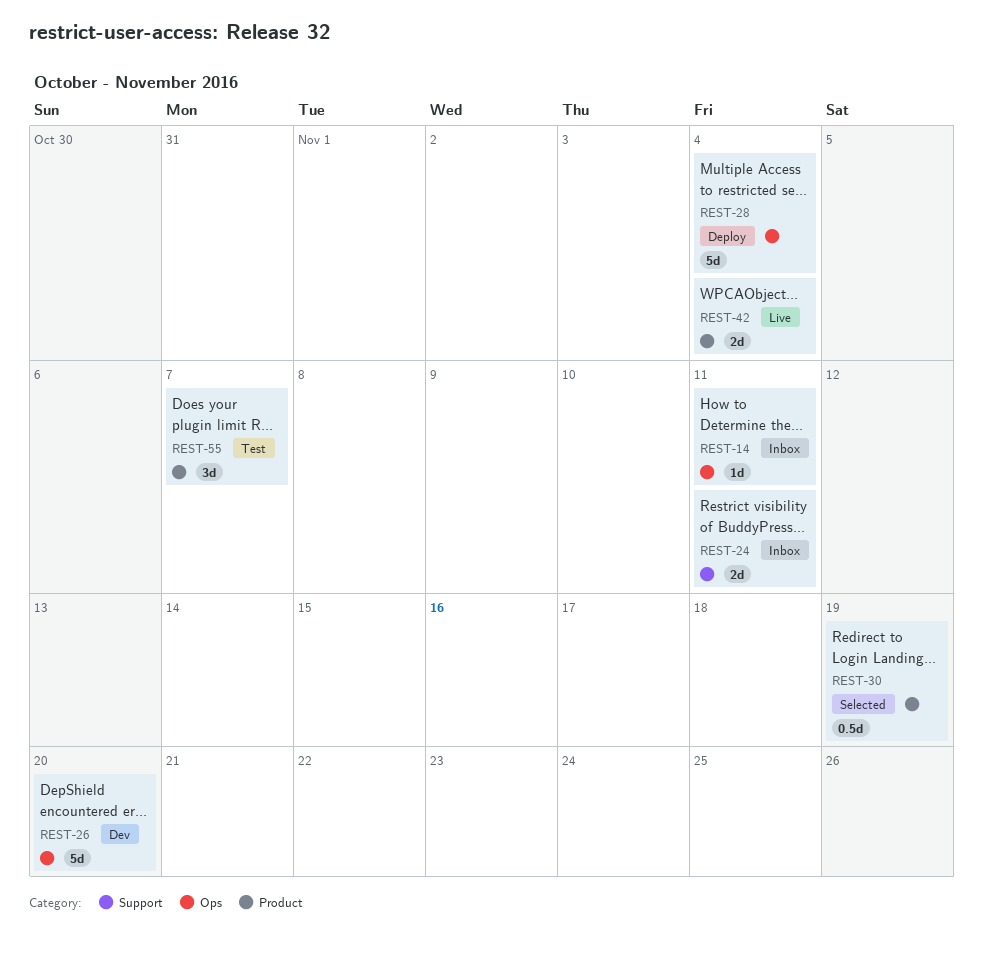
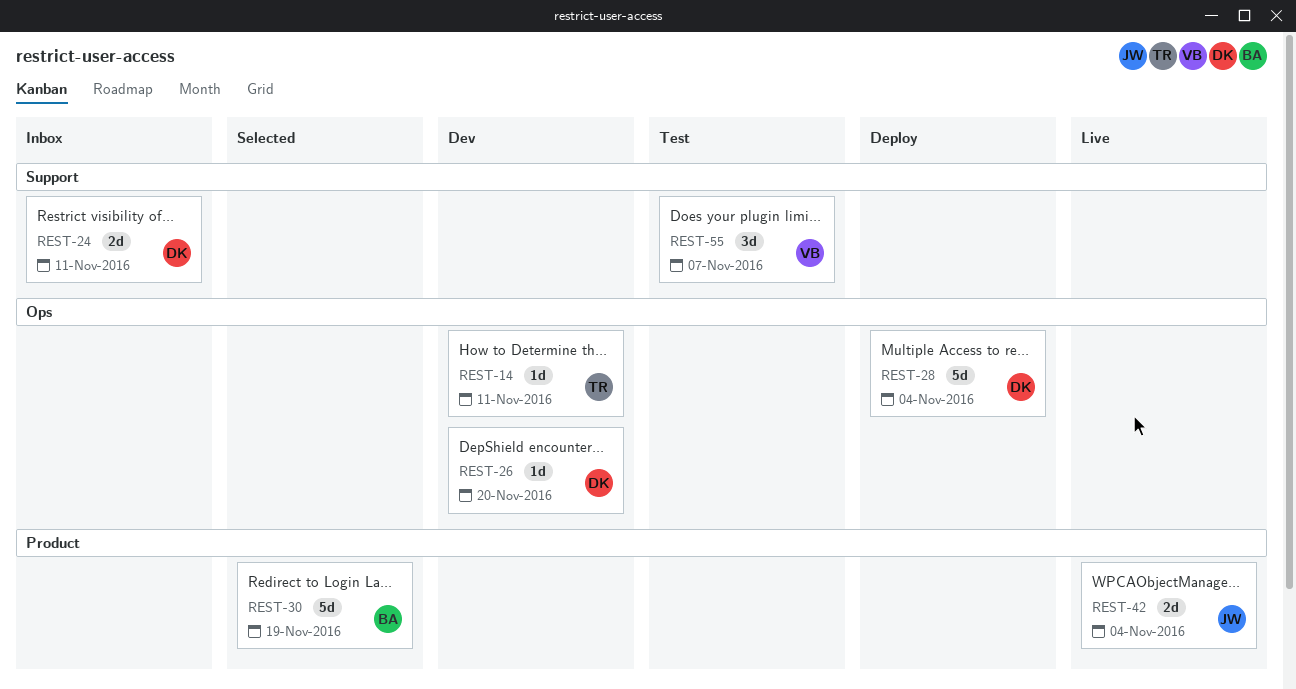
REST-14, status: Inbox -> Dev
REST-26, estimate: 5d -> 1d
REST-30, estimate: 0.5d -> 5d
REST-55, label: Product -> Support

